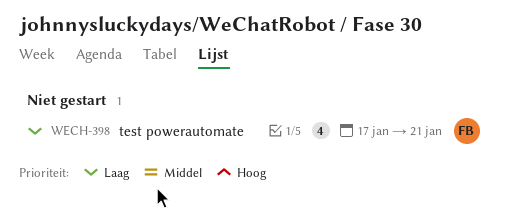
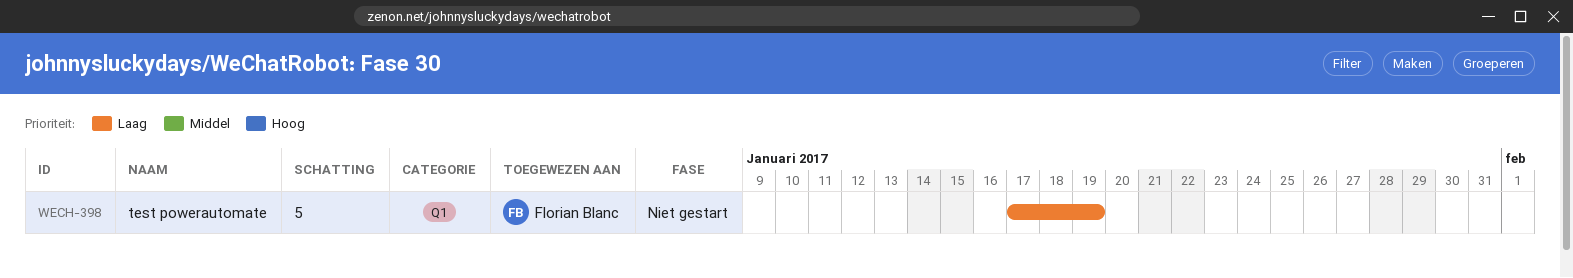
WECH-398, estimate: 4 -> 5
WECH-398, due: Jan 21 -> Jan 19

